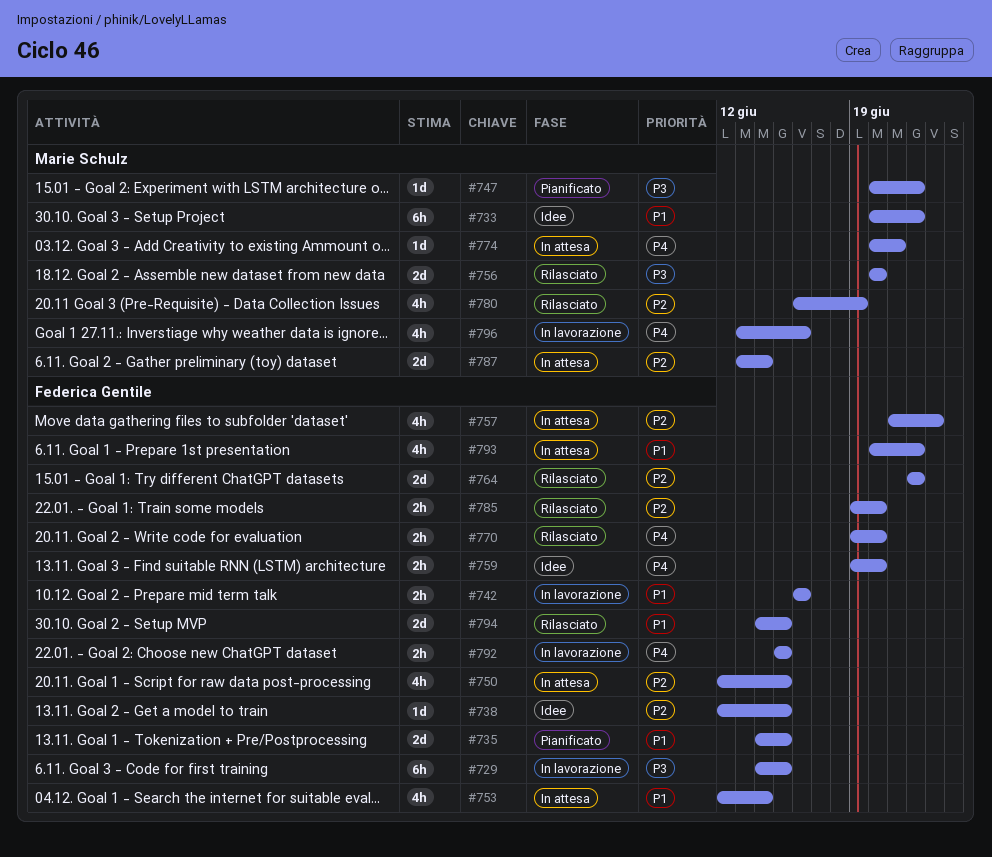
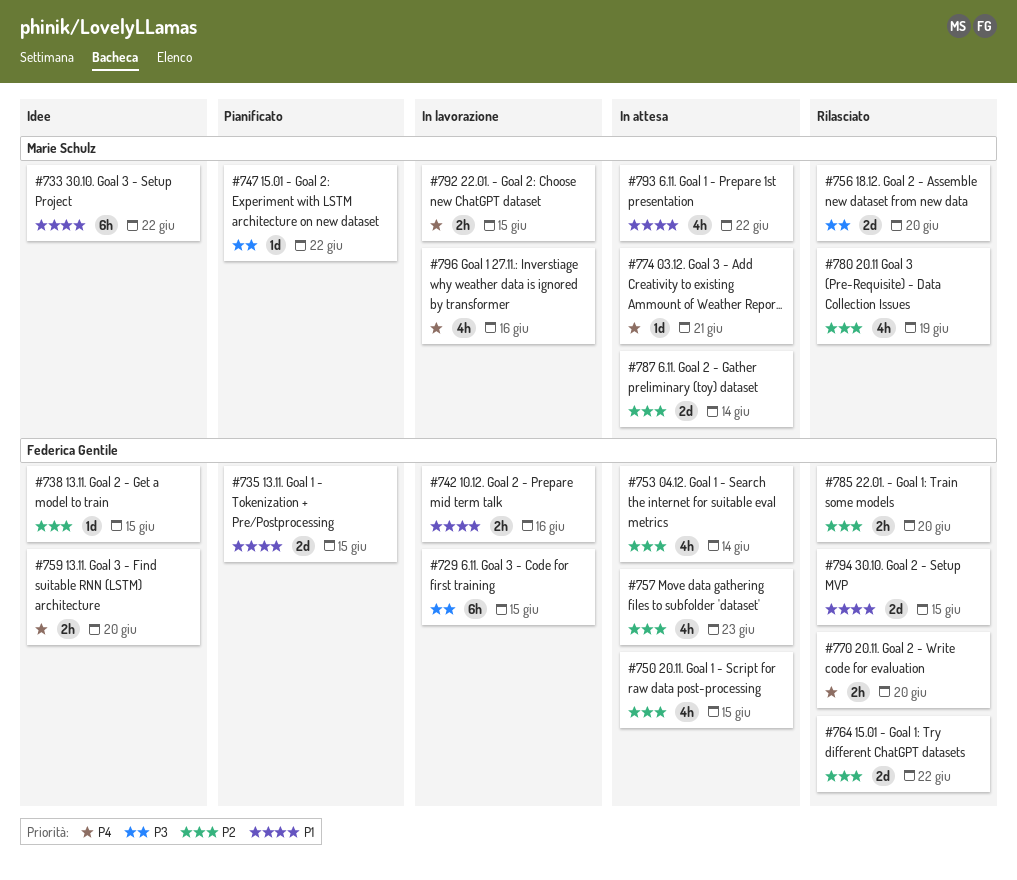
#753, priority: P1 -> P2
#792, owner: Federica Gentile -> Marie Schulz
#793, owner: Federica Gentile -> Marie Schulz

